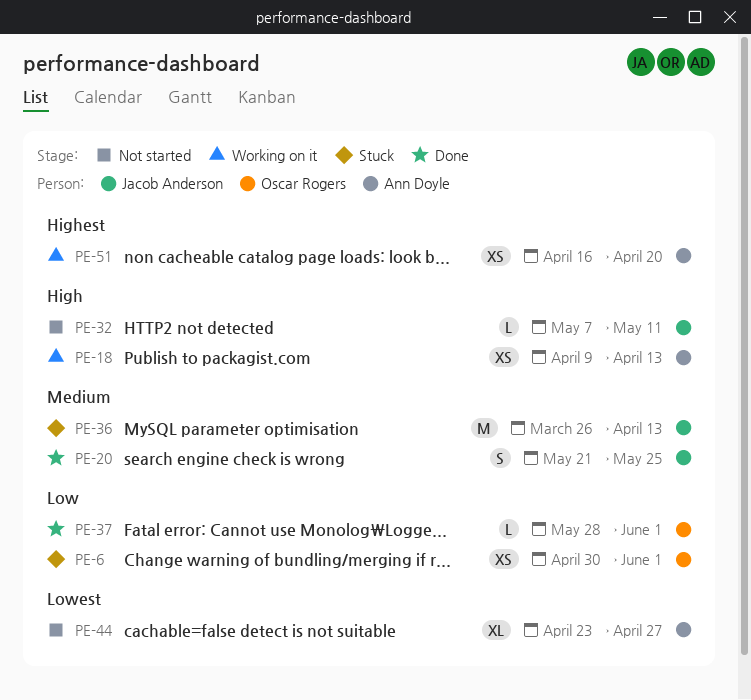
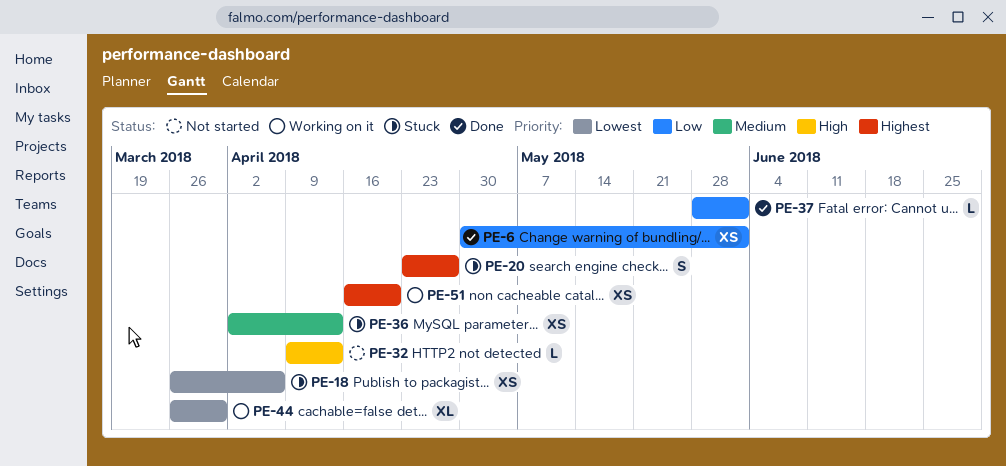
PE-6, status: Stuck -> Done
PE-18, status: Working on it -> Stuck
PE-18, priority: High -> Lowest
PE-18, start: Apr 9 -> Mar 26
PE-18, due: Apr 13 -> Apr 6
PE-20, status: Done -> Stuck
PE-20, priority: Medium -> Highest
PE-20, start: May 21 -> Apr 23
PE-20, due: May 25 -> Apr 27
PE-32, start: May 7 -> Apr 9
PE-32, due: May 11 -> Apr 13
PE-36, estimate: M -> XS
PE-36, start: Mar 26 -> Apr 2
PE-44, status: Not started -> Working on it
PE-44, start: Apr 23 -> Mar 26
PE-44, due: Apr 27 -> Mar 30

